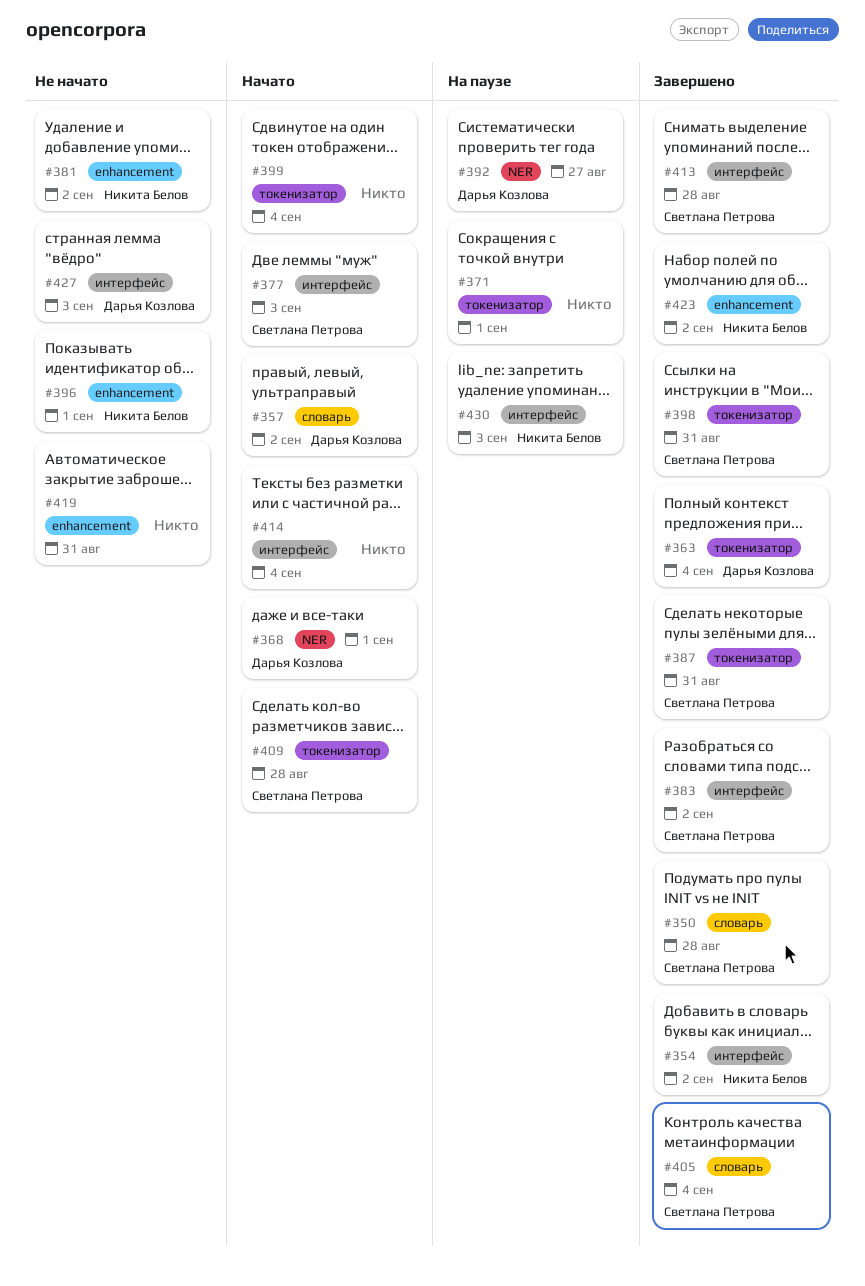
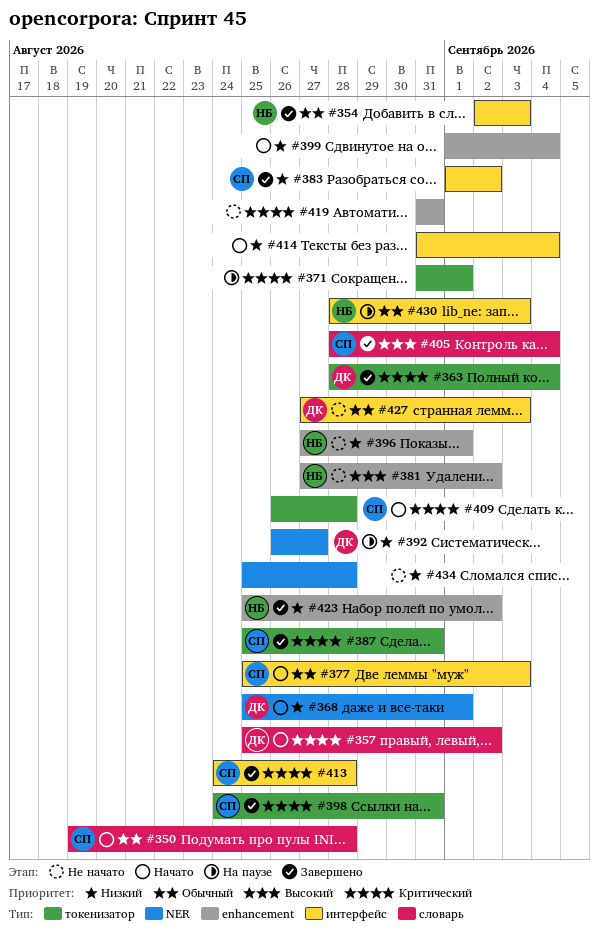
#350, status: Завершено -> Начато
#354, due: Sep 2 -> Sep 3
#399, label: токенизатор -> enhancement
#434: none -> present

